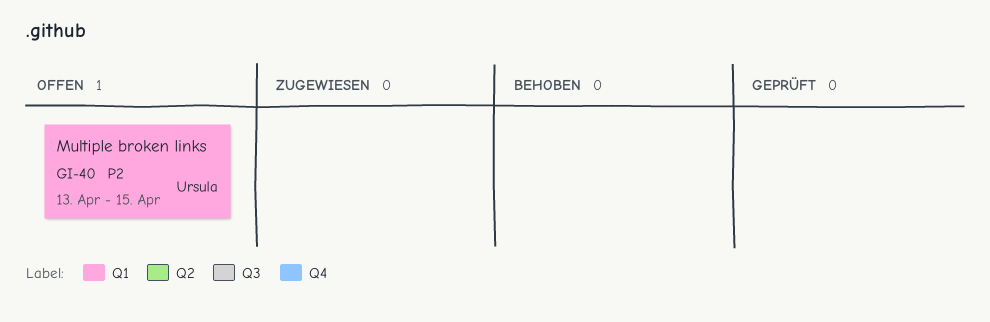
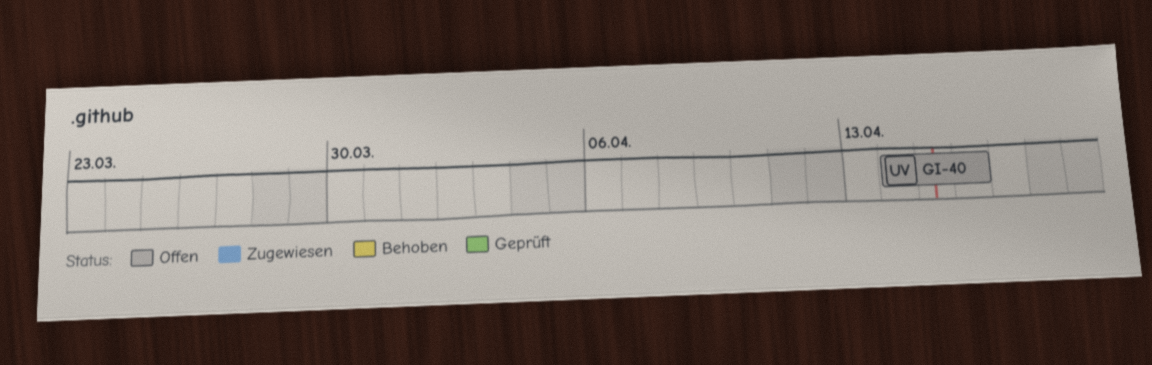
GI-40, start: Apr 13 -> Apr 14
GI-40, due: Apr 15 -> Apr 16

